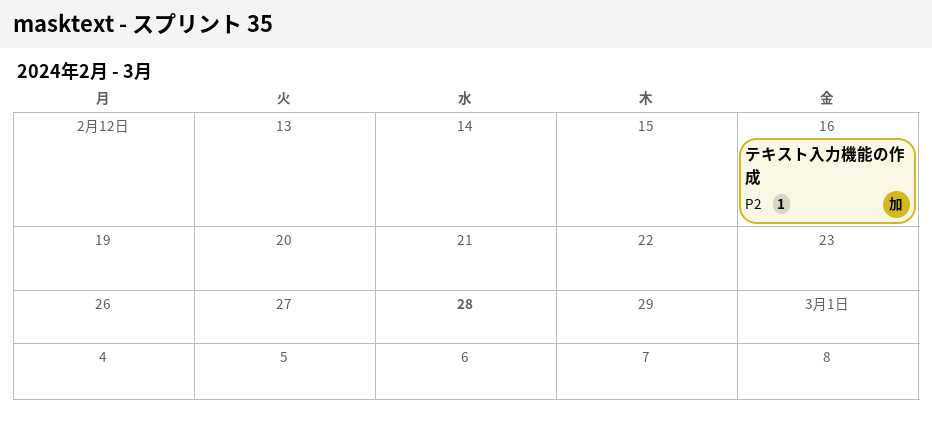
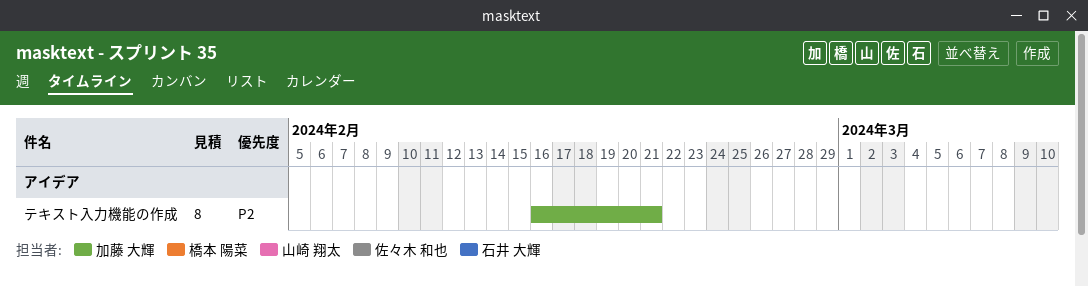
テキスト入力機能の作成, estimate: 1 -> 8
テキスト入力機能の作成, due: Feb 16 -> Feb 21

